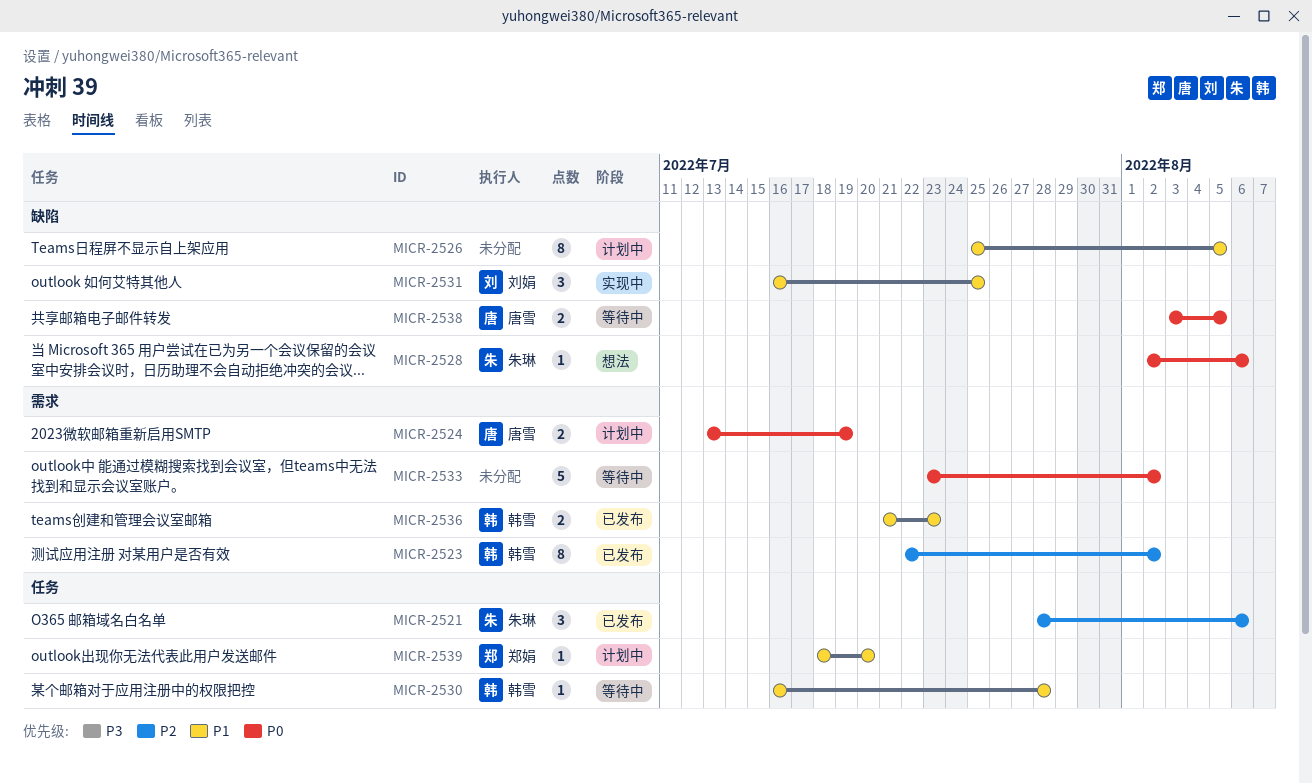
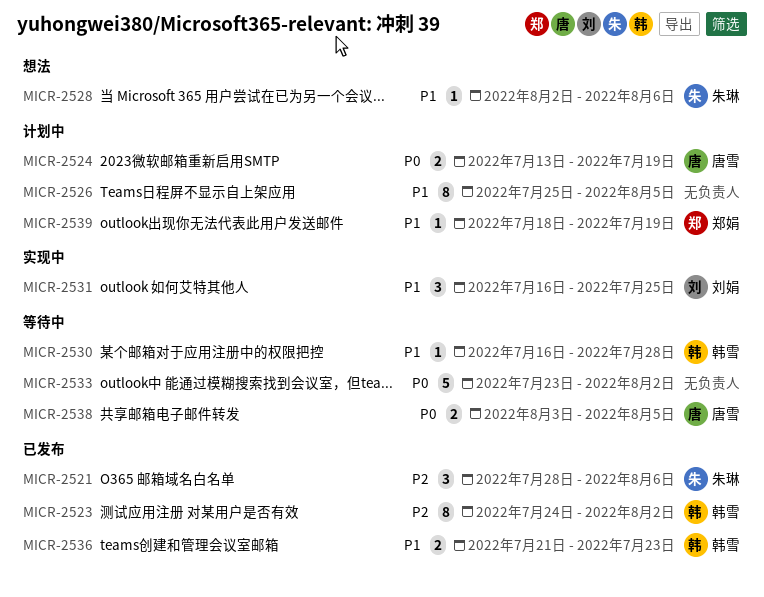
MICR-2523, start: Jul 22 -> Jul 24
MICR-2528, priority: P0 -> P1
MICR-2539, due: Jul 20 -> Jul 19

